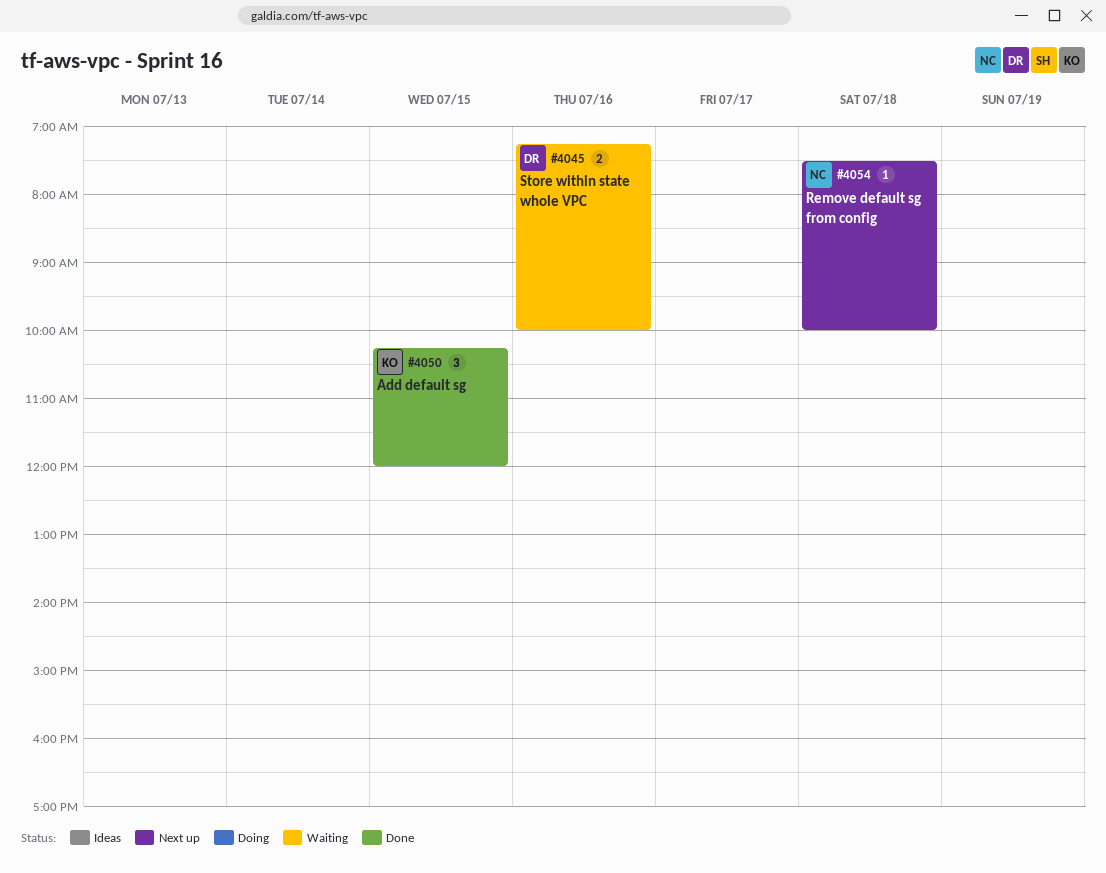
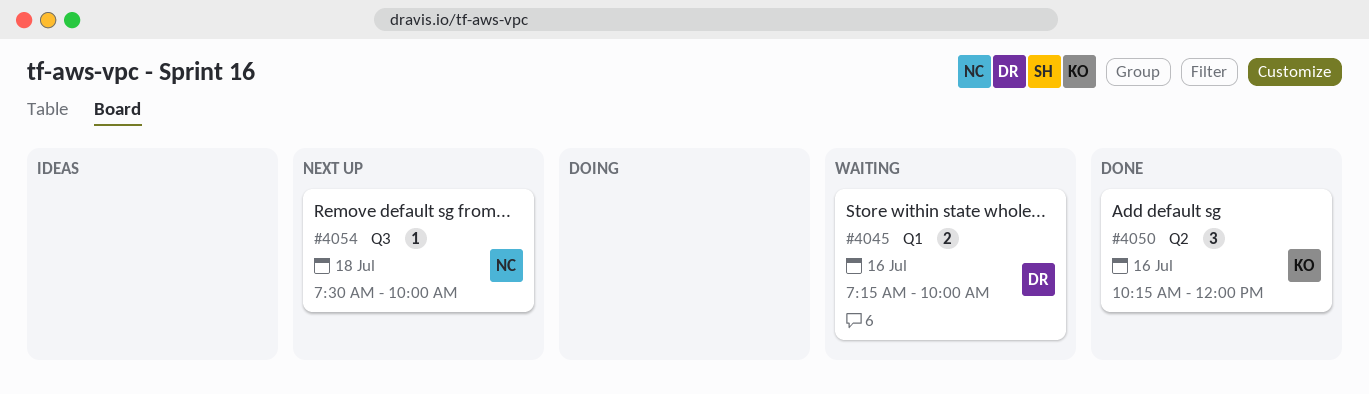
#4050, day: Jul 15 -> Jul 16

